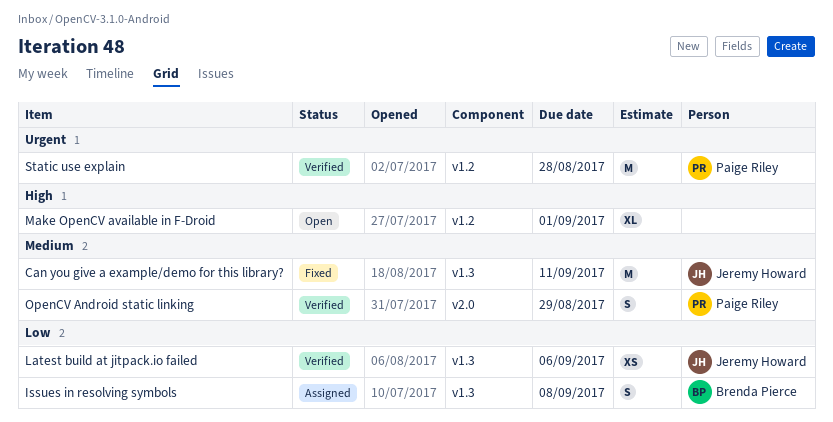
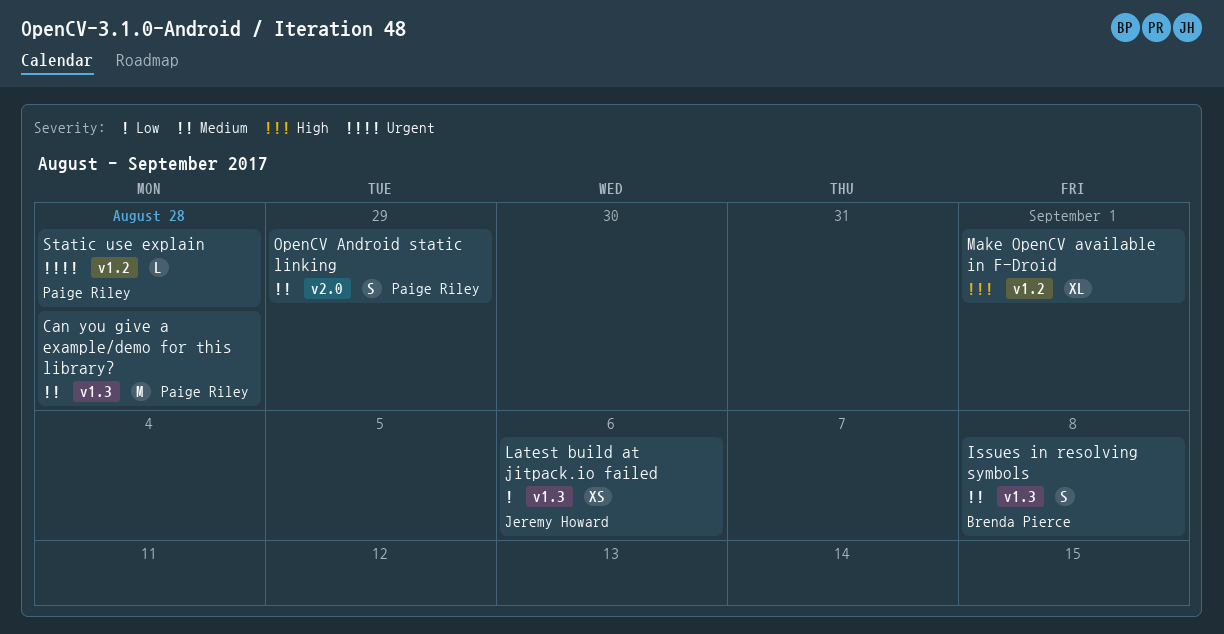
Can you give a example/demo for this library?, owner: Jeremy Howard -> Paige Riley
Can you give a example/demo for this library?, due: Sep 11 -> Aug 28
Issues in resolving symbols, priority: Low -> Medium
Static use explain, estimate: M -> L

